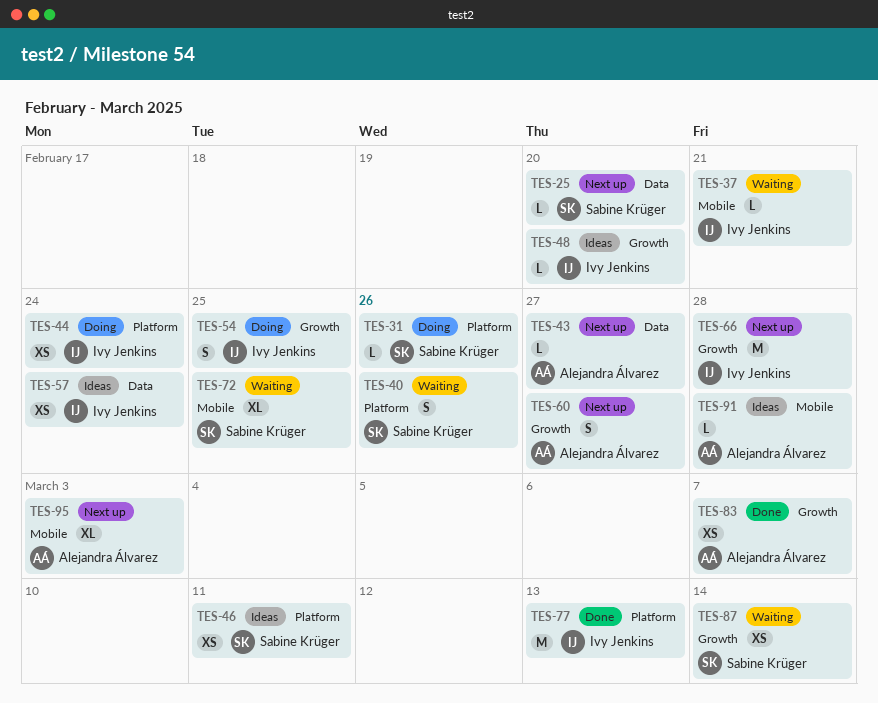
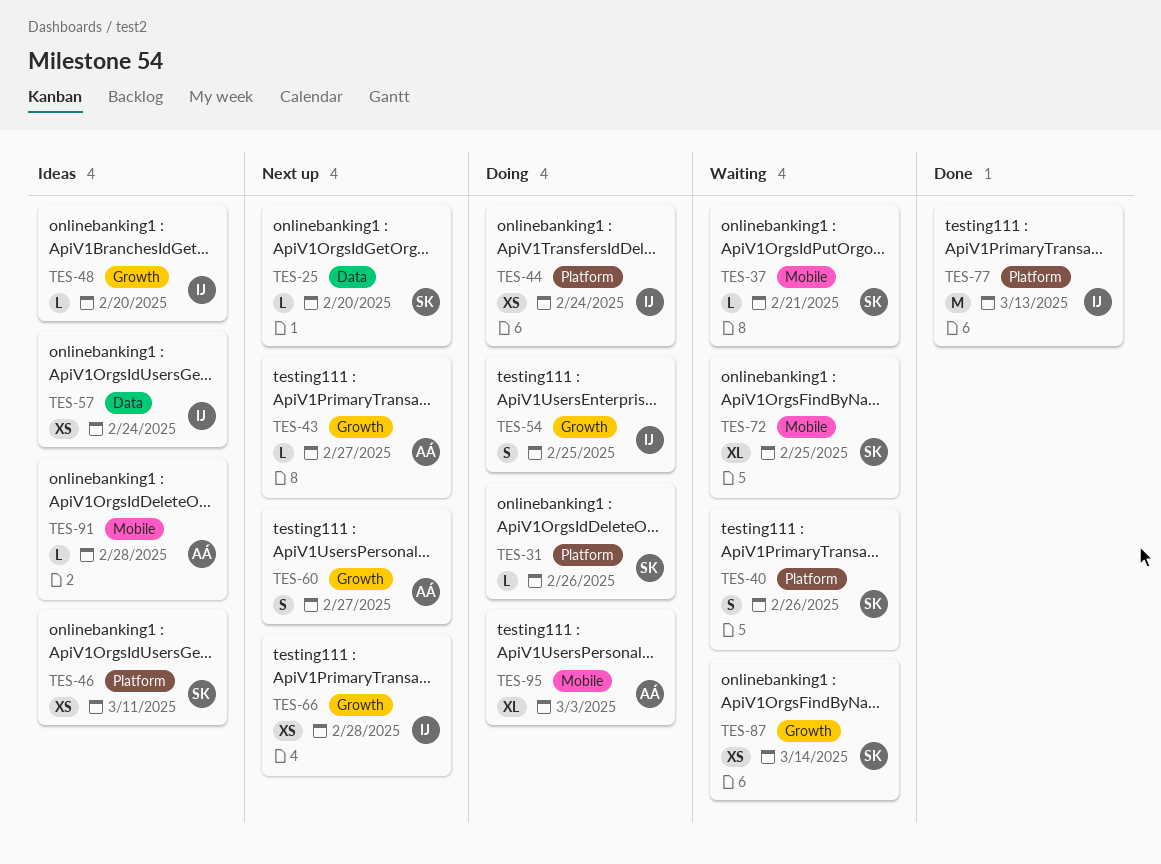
TES-37, owner: Ivy Jenkins -> Sabine Krüger
TES-43, label: Data -> Growth
TES-66, estimate: M -> XS
TES-83: present -> none
TES-95, status: Next up -> Doing

